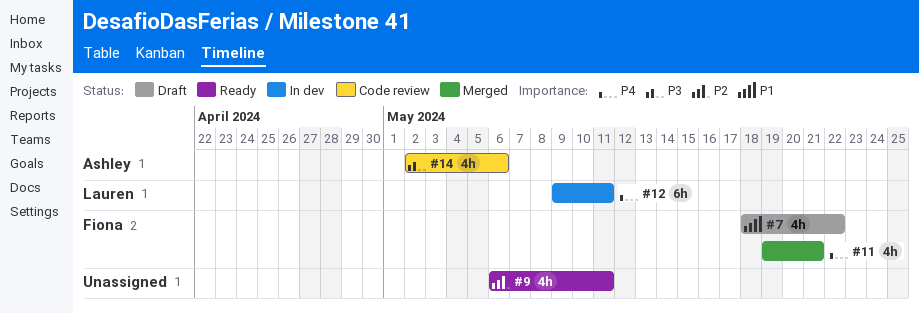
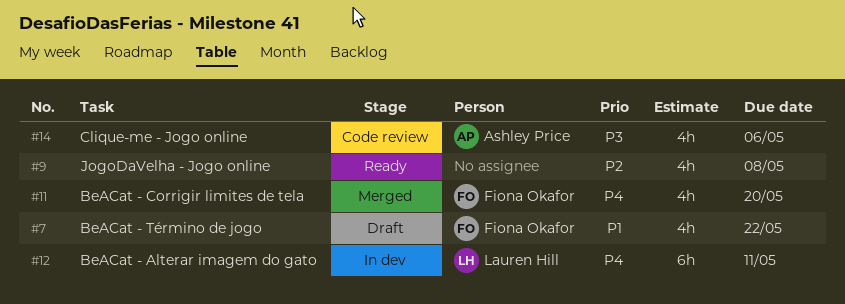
#9, due: May 11 -> May 8
#11, due: May 21 -> May 20

